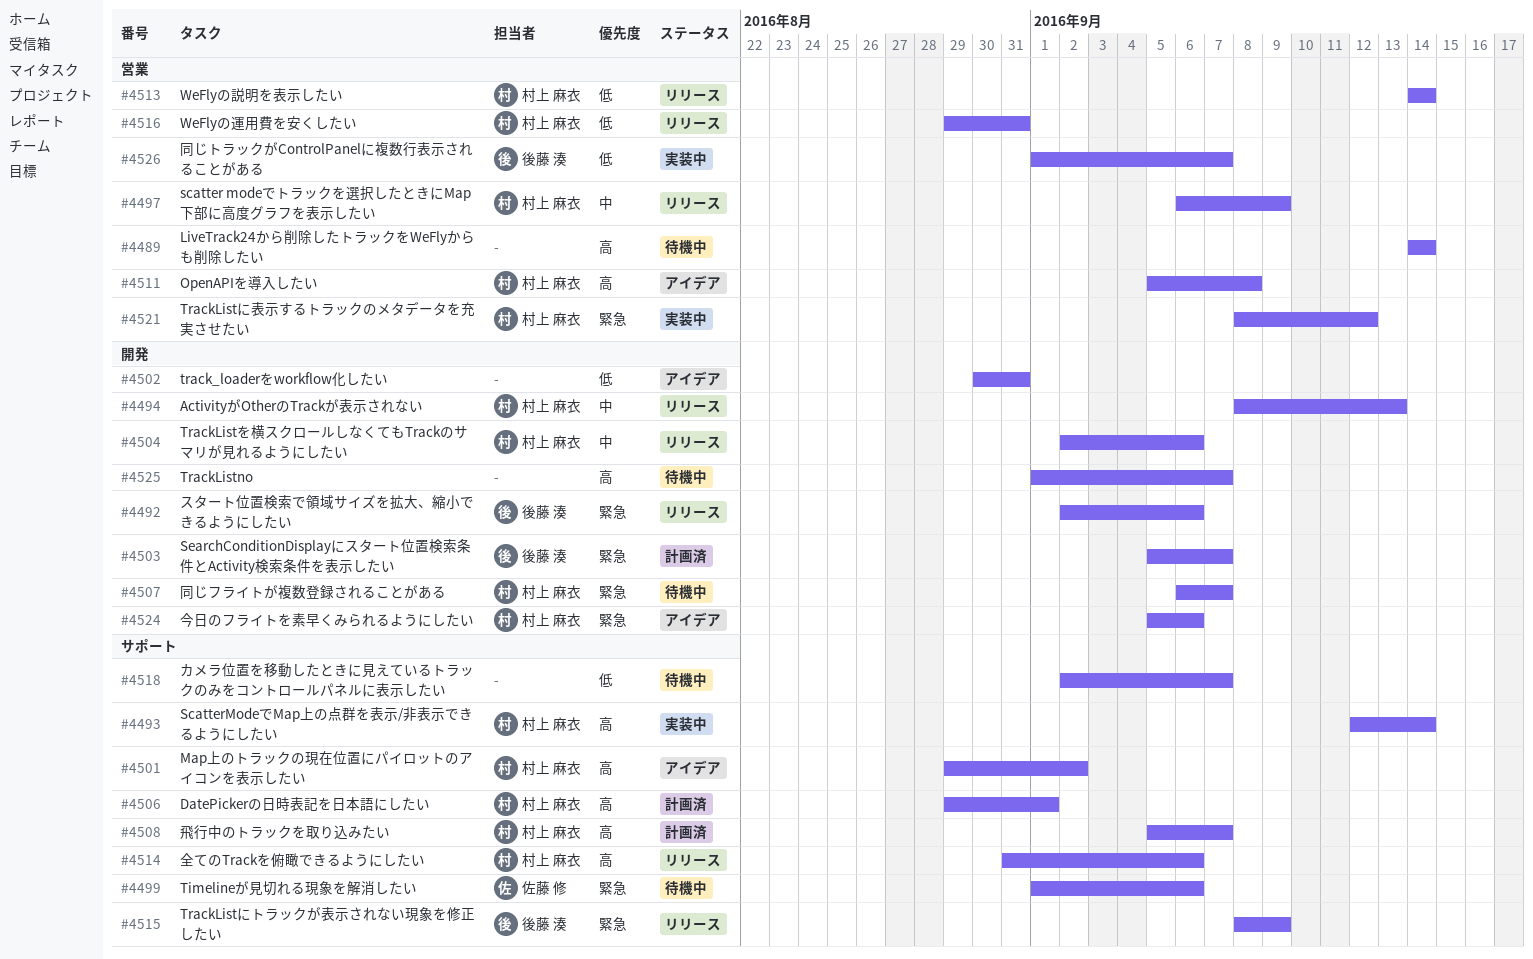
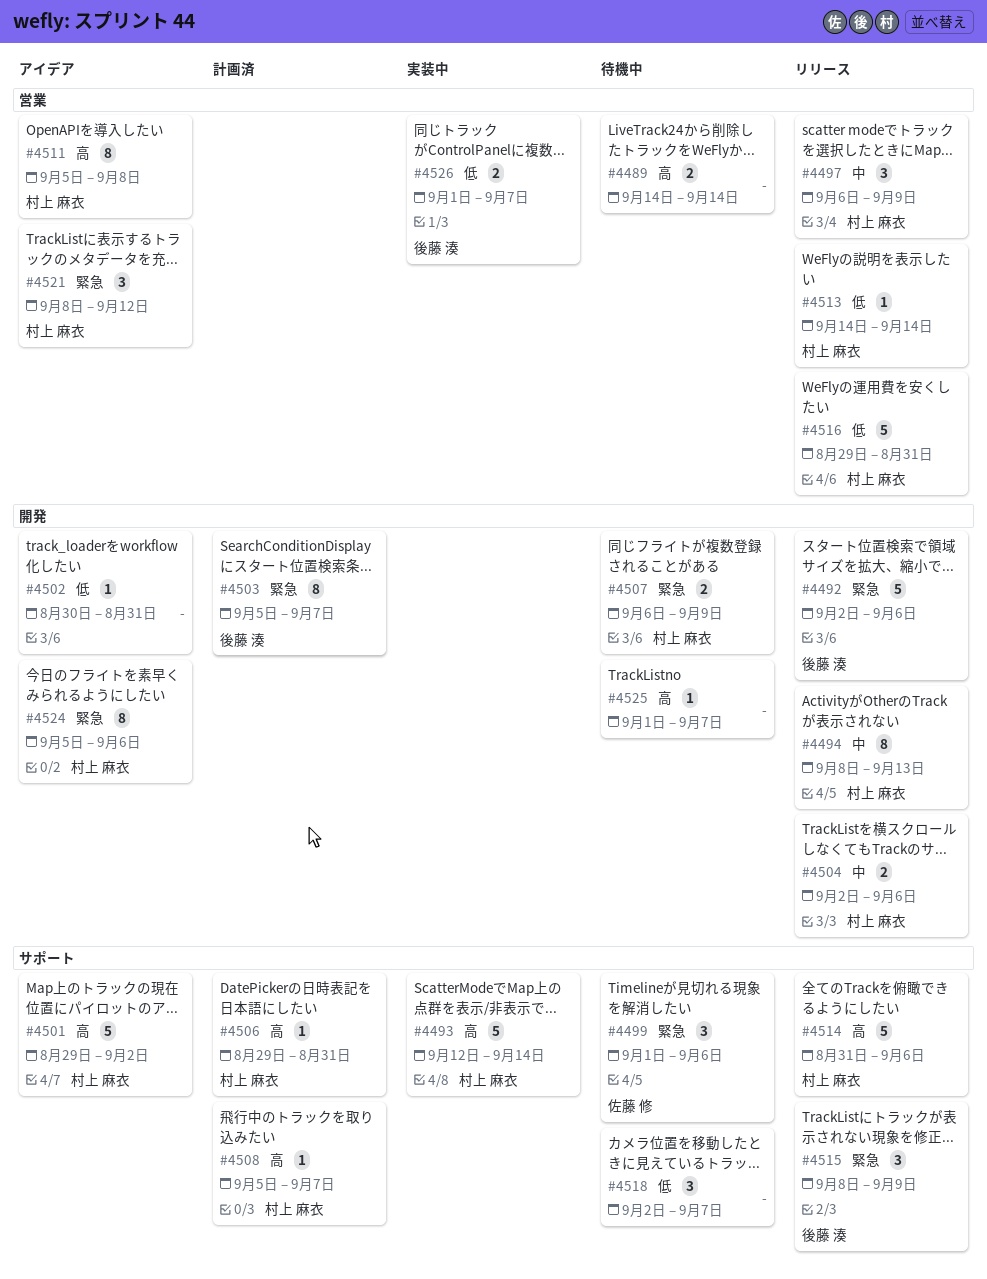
#4506, due: Sep 1 -> Aug 31
#4507, due: Sep 7 -> Sep 9
#4521, status: 実装中 -> アイデア

